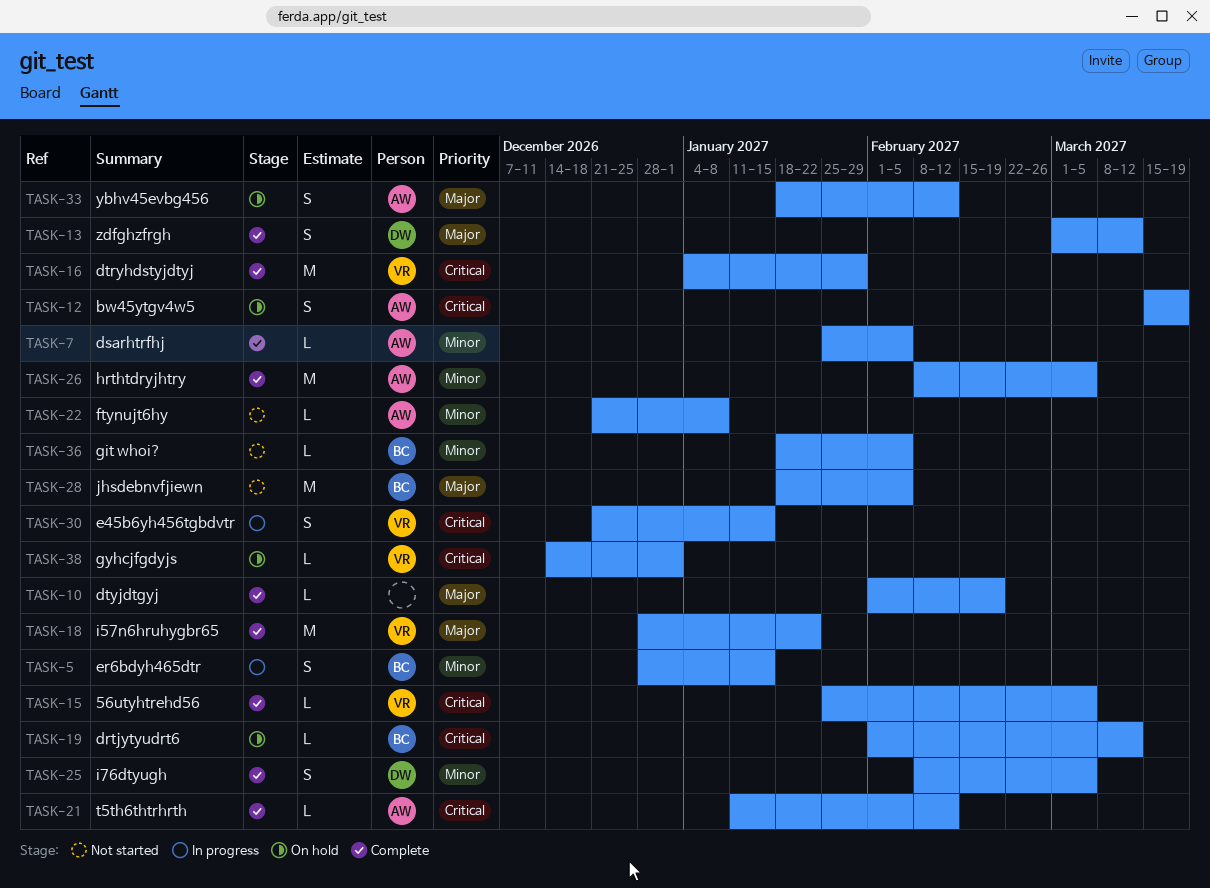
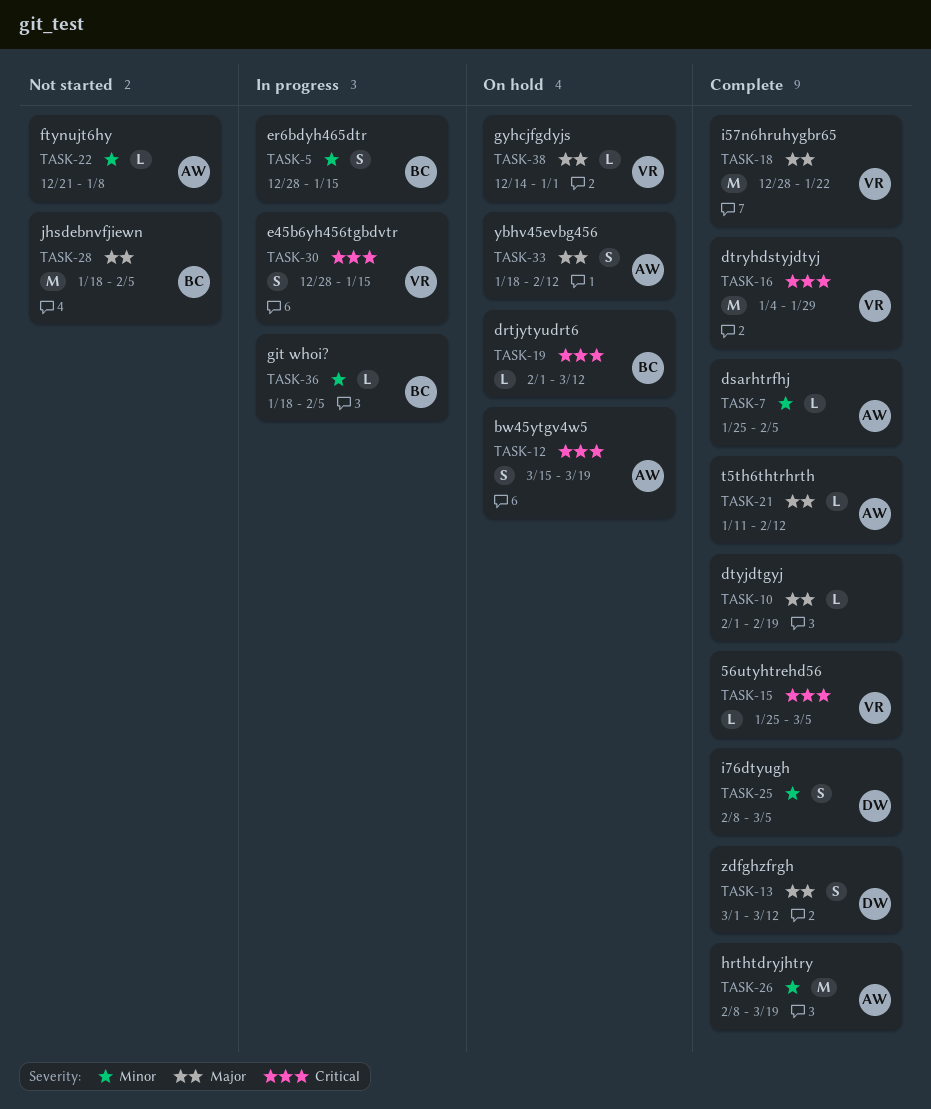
TASK-21, priority: Critical -> Major
TASK-26, due: Mar 5 -> Mar 19
TASK-30, start: Dec 21 -> Dec 28
TASK-36, status: Not started -> In progress
TASK-38, priority: Critical -> Major

